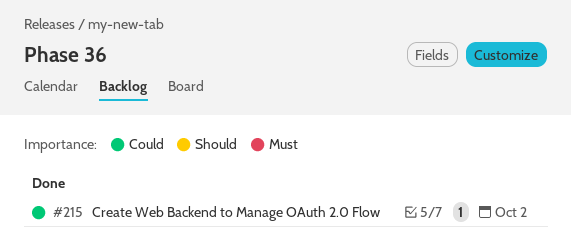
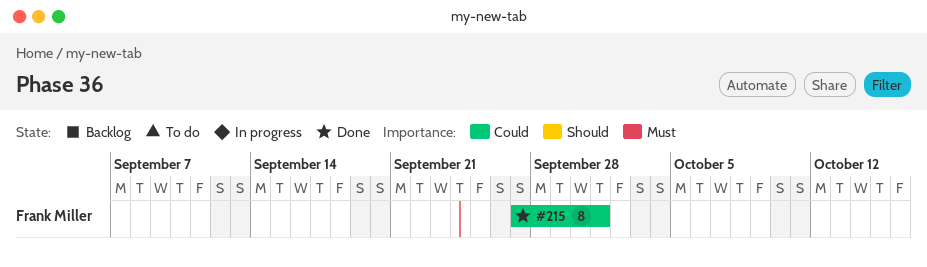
#215, estimate: 1 -> 8
#215, due: Oct 2 -> Oct 1

